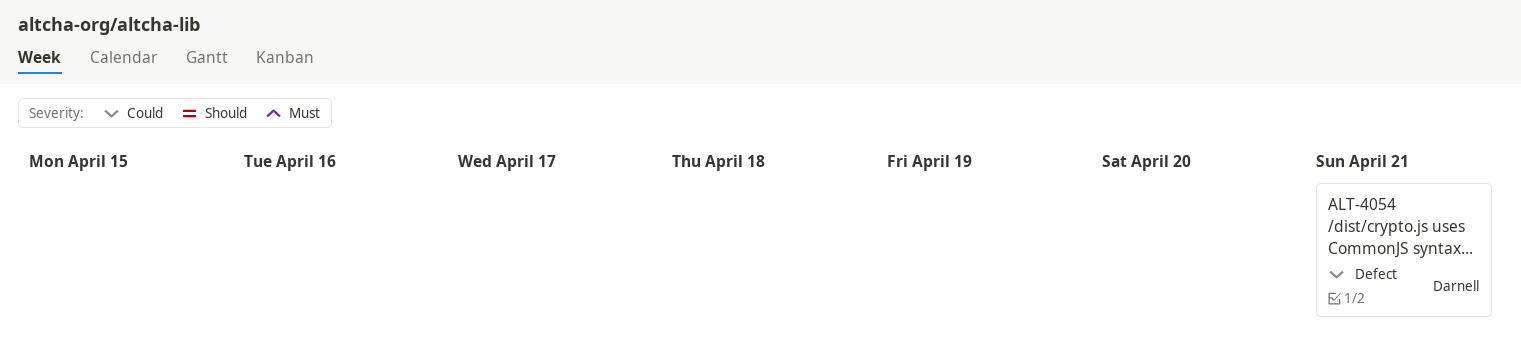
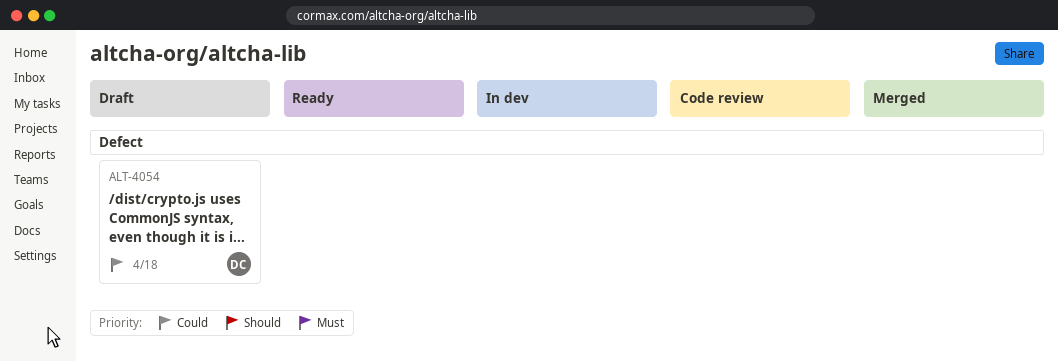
ALT-4054, due: Apr 21 -> Apr 18

